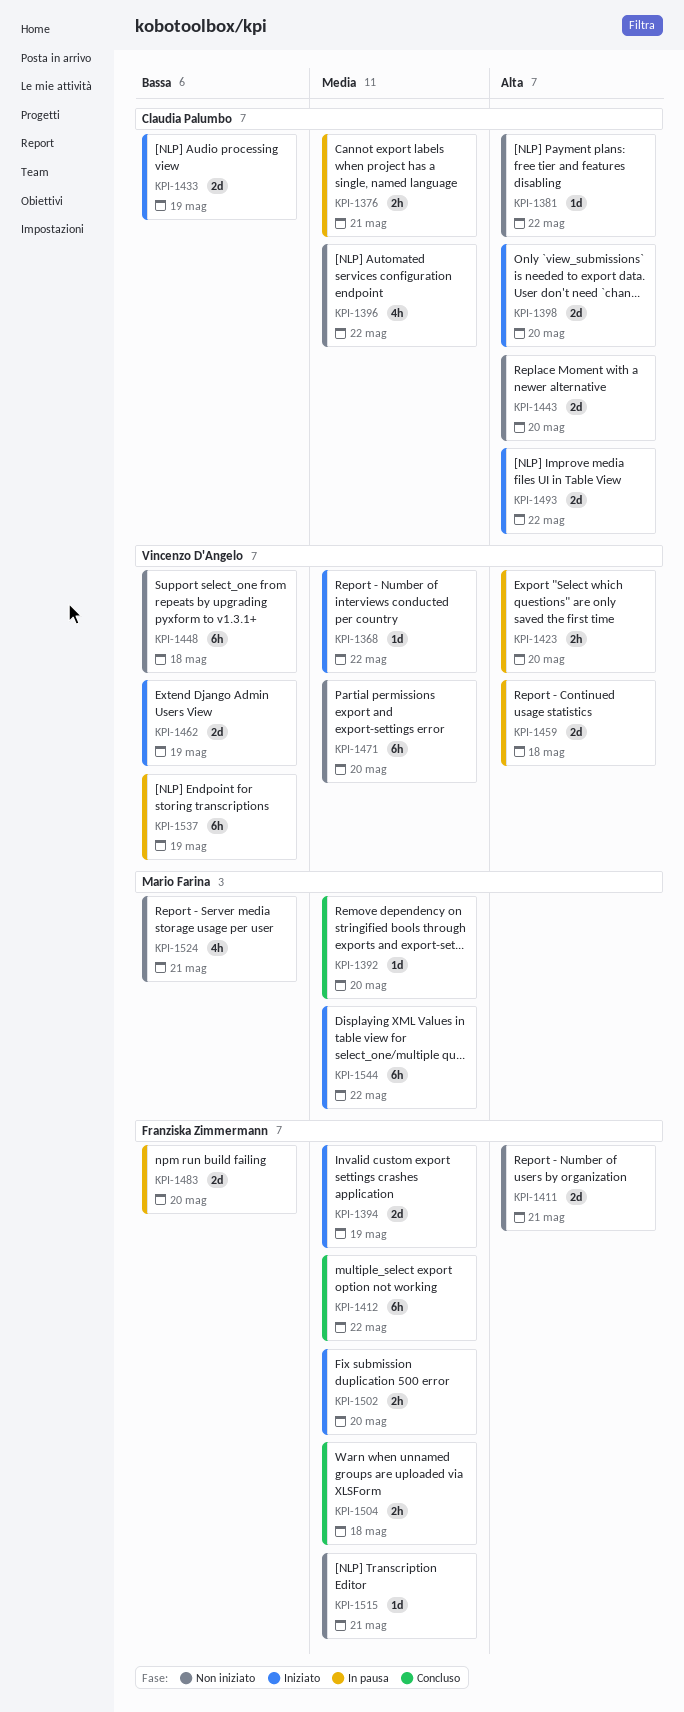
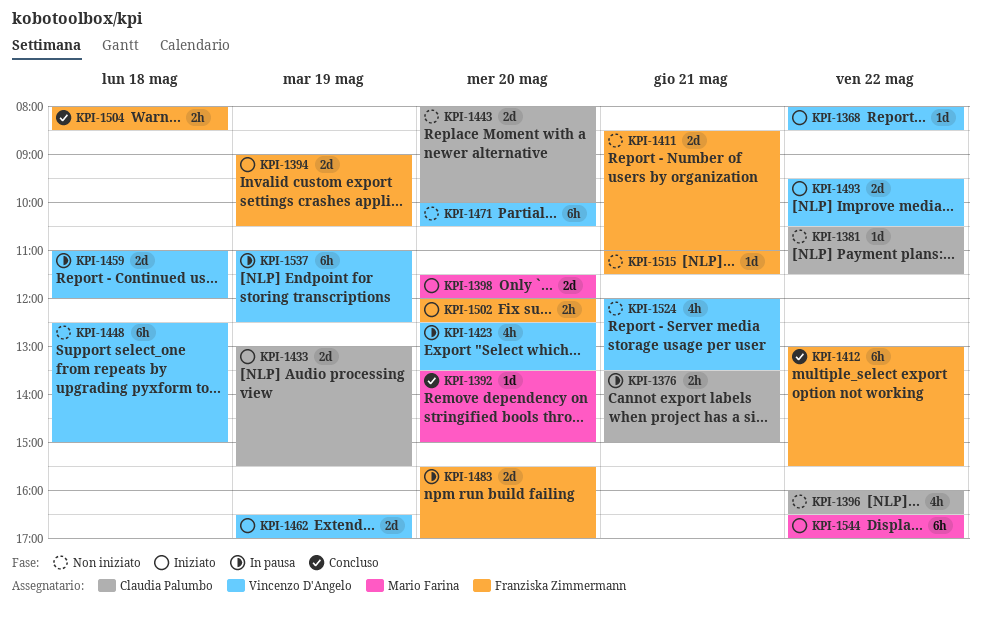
KPI-1398, owner: Claudia Palumbo -> Mario Farina
KPI-1423, estimate: 2h -> 4h
KPI-1493, owner: Claudia Palumbo -> Vincenzo D'Angelo
KPI-1524, owner: Mario Farina -> Vincenzo D'Angelo

